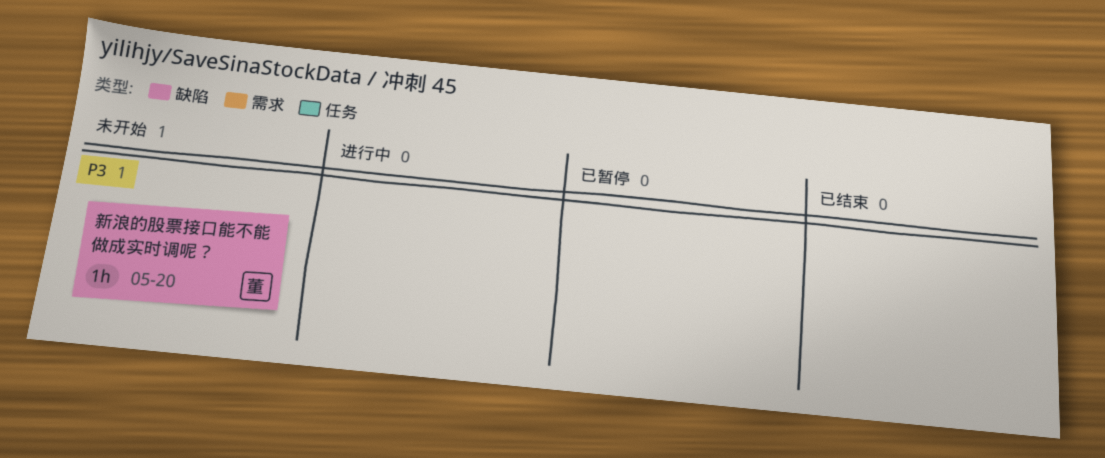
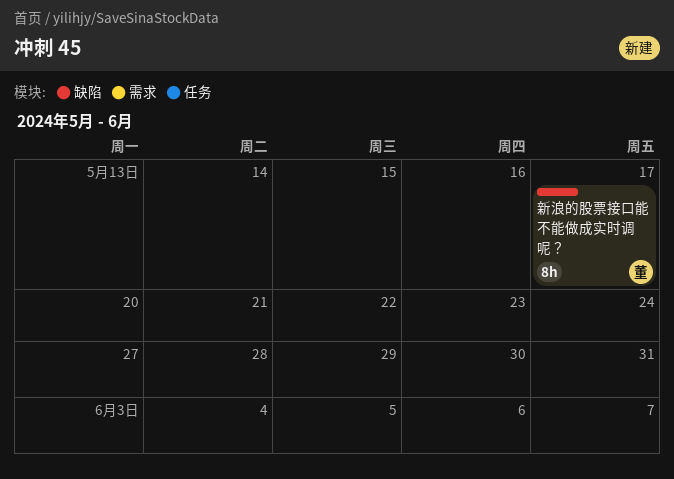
新浪的股票接口能不能做成实时调呢？, estimate: 1h -> 8h
新浪的股票接口能不能做成实时调呢？, due: May 20 -> May 17

